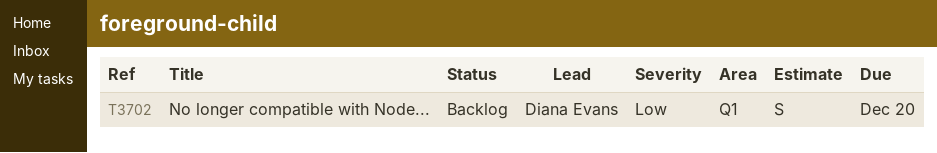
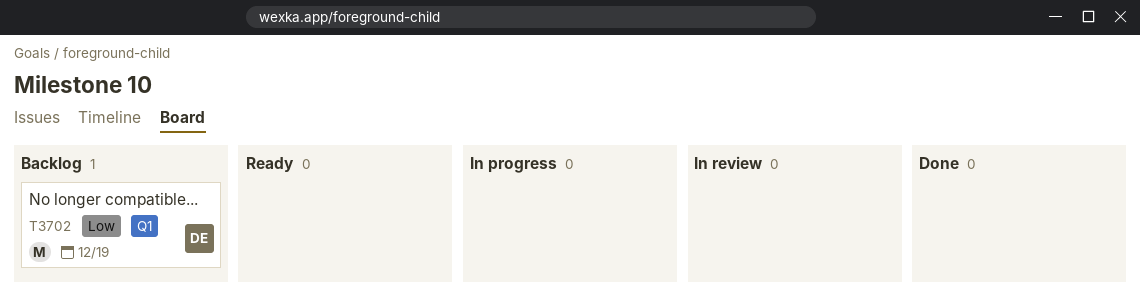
T3702, estimate: S -> M
T3702, due: Dec 20 -> Dec 19

